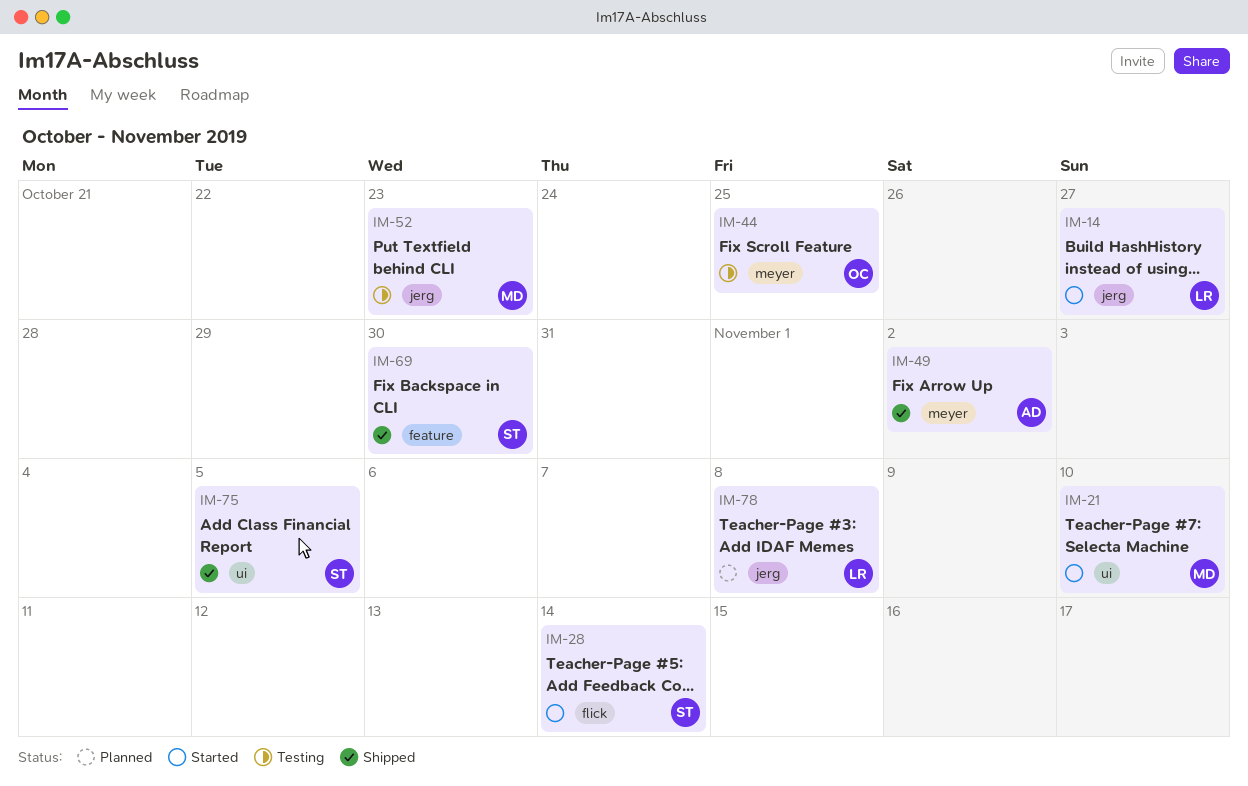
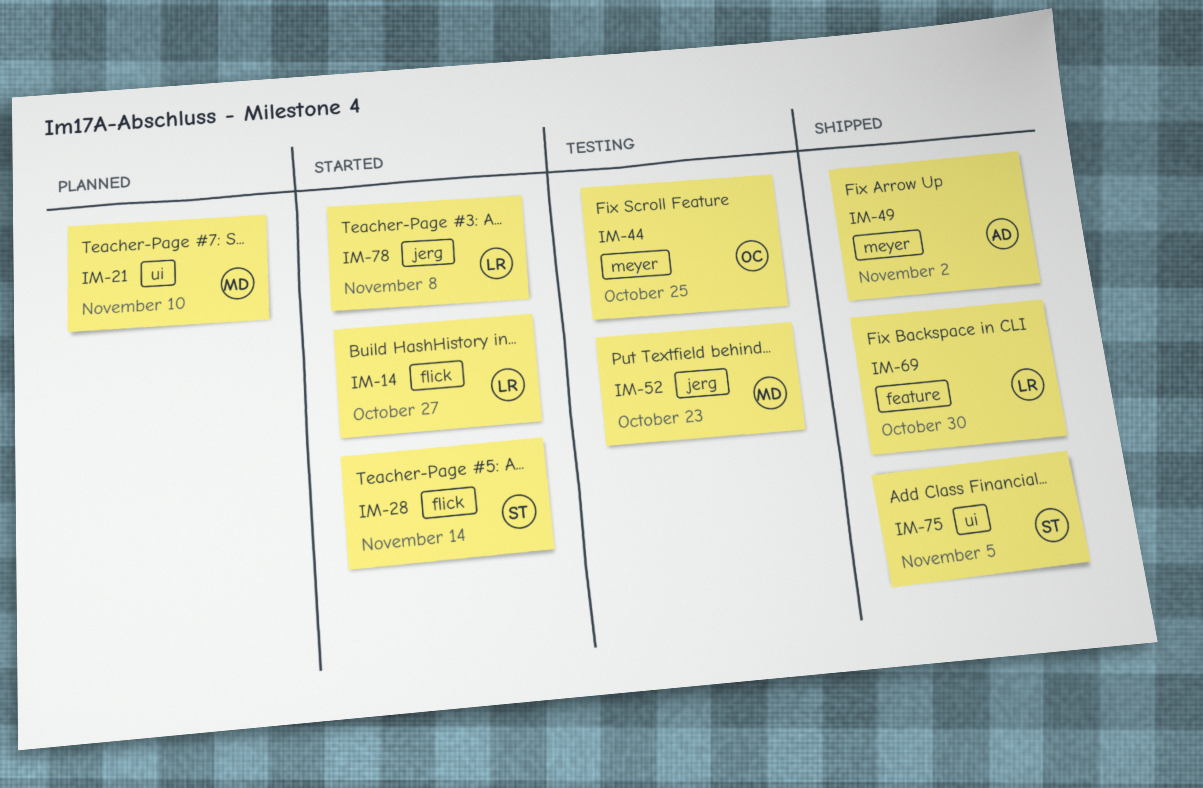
IM-14, label: jerg -> flick
IM-21, status: Started -> Planned
IM-69, owner: ST -> LR
IM-78, status: Planned -> Started

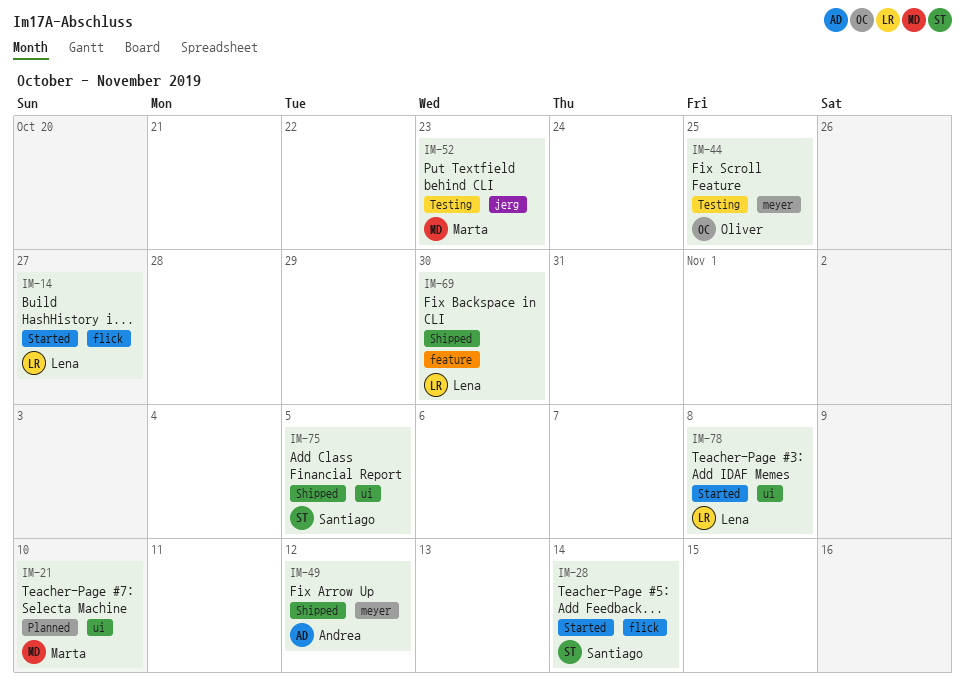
IM-49, due: Nov 2 -> Nov 12
IM-78, label: jerg -> ui

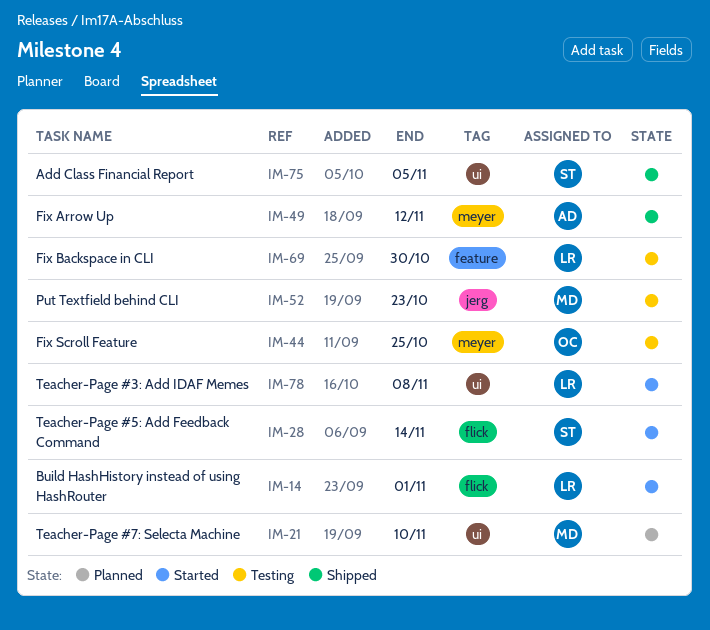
IM-14, due: Oct 27 -> Nov 1
IM-69, status: Shipped -> Testing

